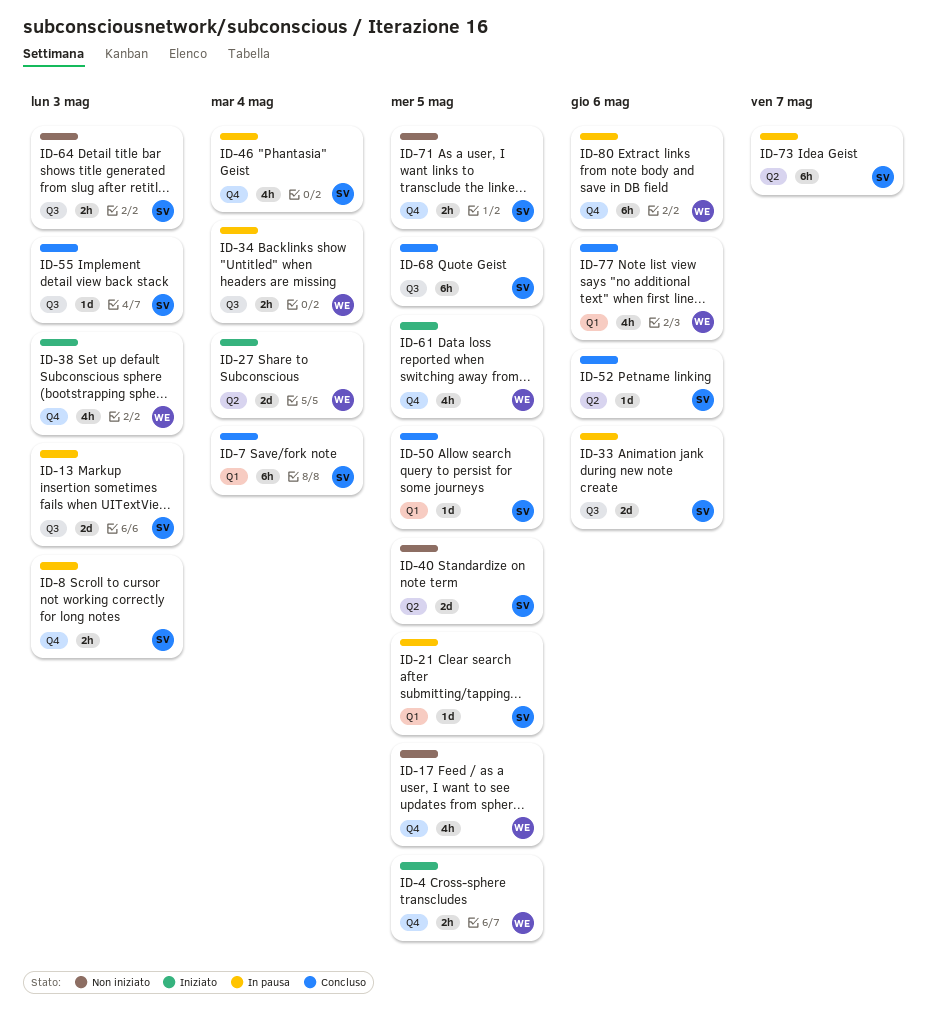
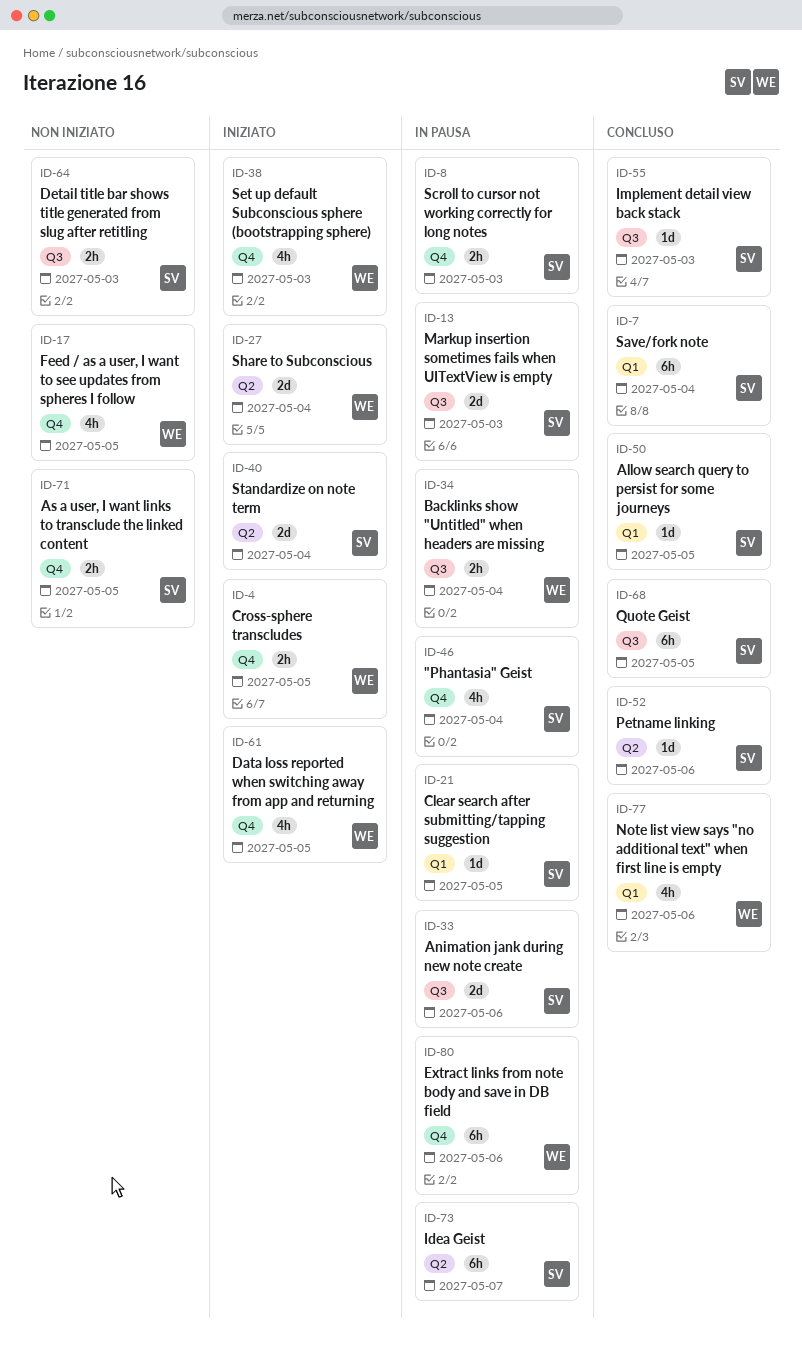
ID-40, status: Non iniziato -> Iniziato
ID-40, due: May 5 -> May 4

